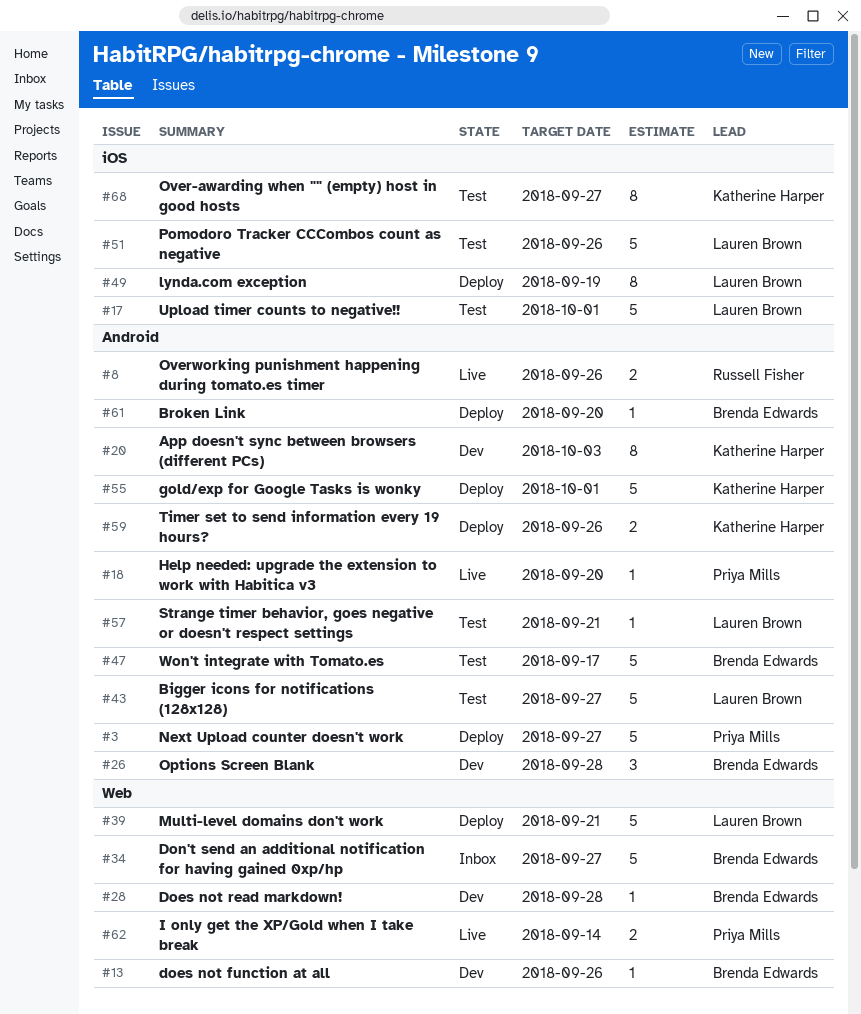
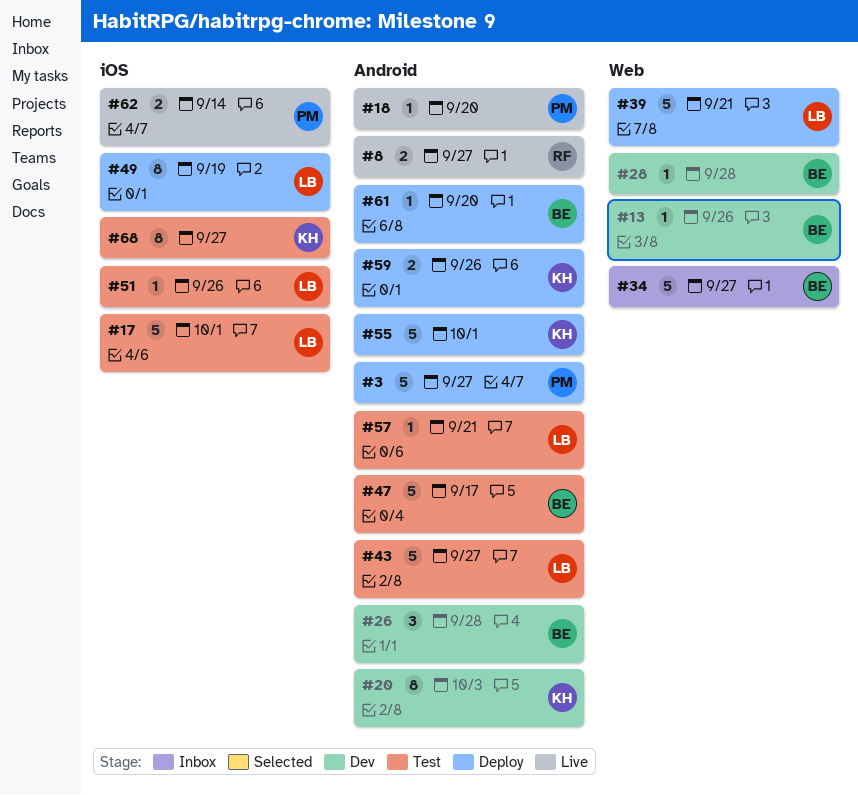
#8, due: Sep 26 -> Sep 27
#51, estimate: 5 -> 1
#62, label: Web -> iOS

